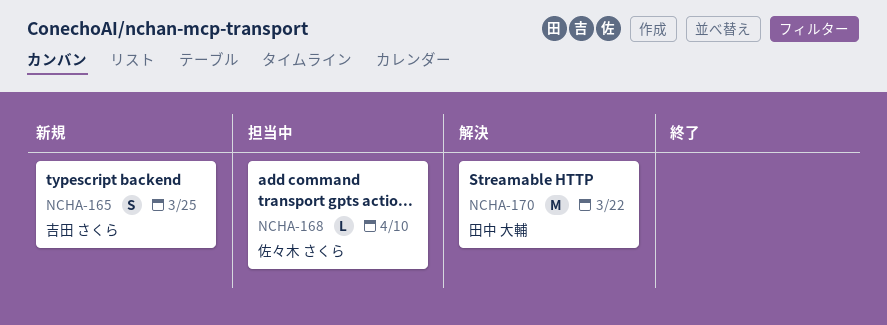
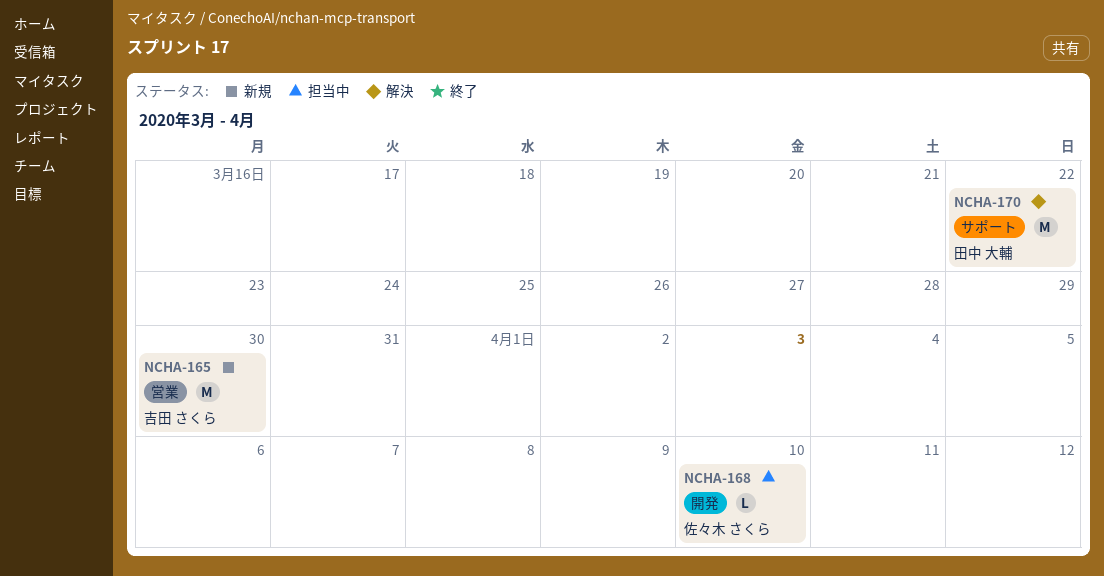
NCHA-165, estimate: S -> M
NCHA-165, due: Mar 25 -> Mar 30

